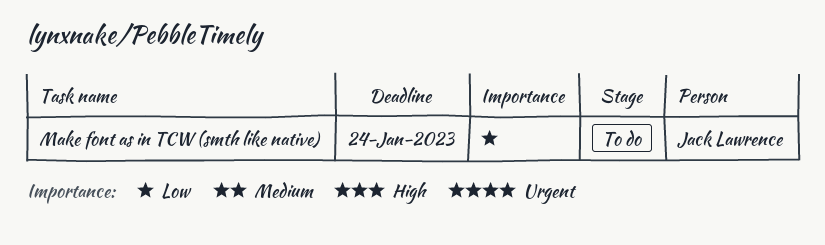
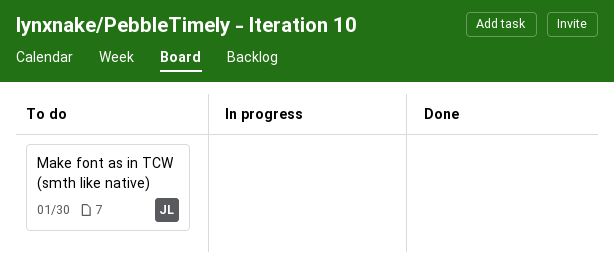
Make font as in TCW (smth like native), due: Jan 24 -> Jan 30

